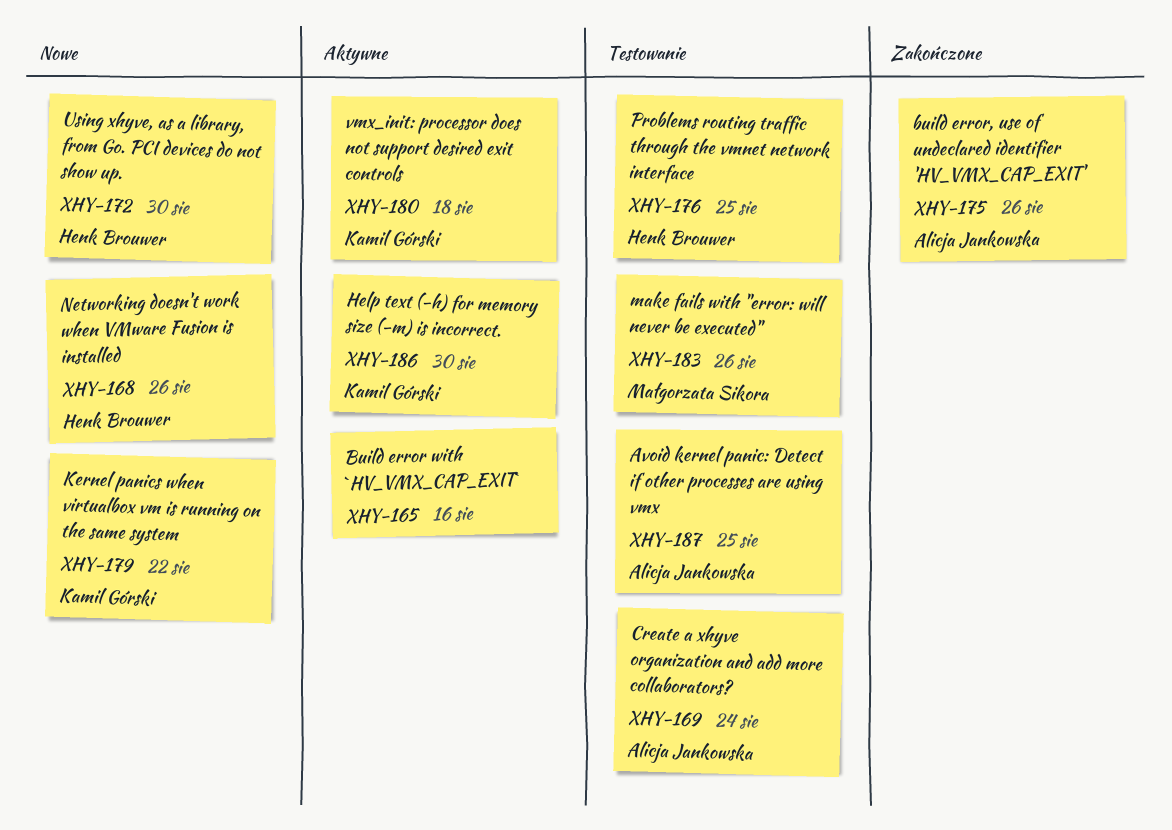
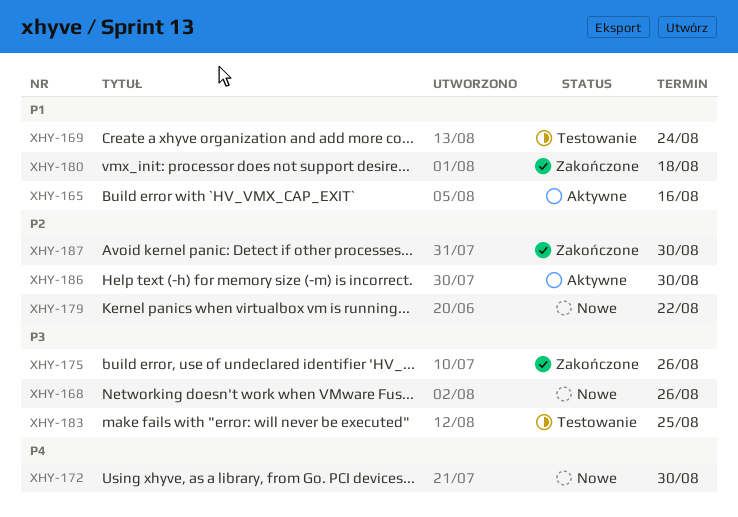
XHY-176: present -> none
XHY-180, status: Aktywne -> Zakończone
XHY-183, due: Aug 26 -> Aug 25
XHY-187, status: Testowanie -> Zakończone
XHY-187, due: Aug 25 -> Aug 30

